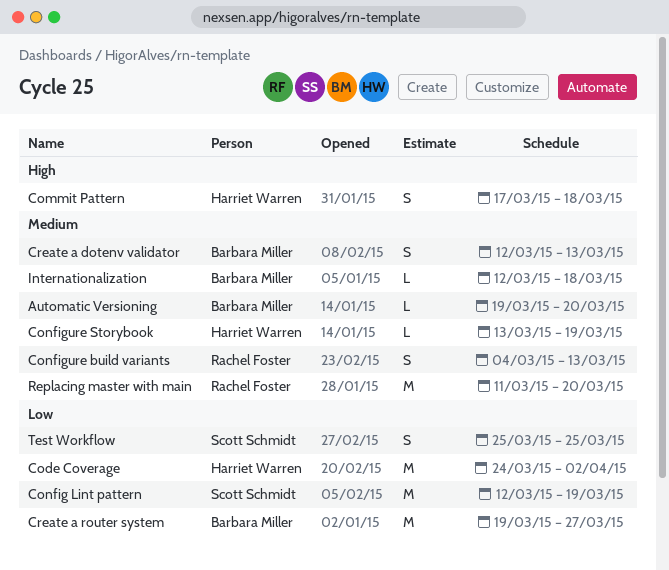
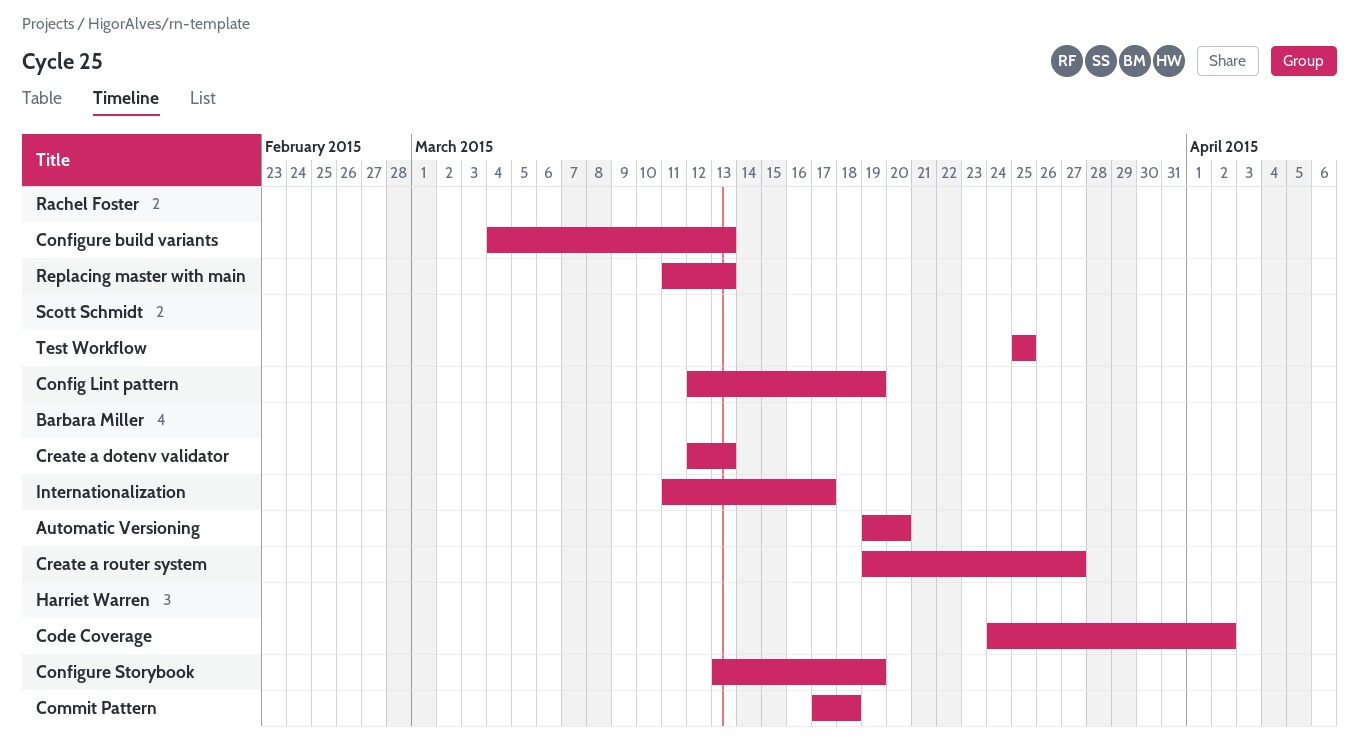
Internationalization, start: Mar 12 -> Mar 11
Internationalization, due: Mar 18 -> Mar 17
Replacing master with main, due: Mar 20 -> Mar 13

